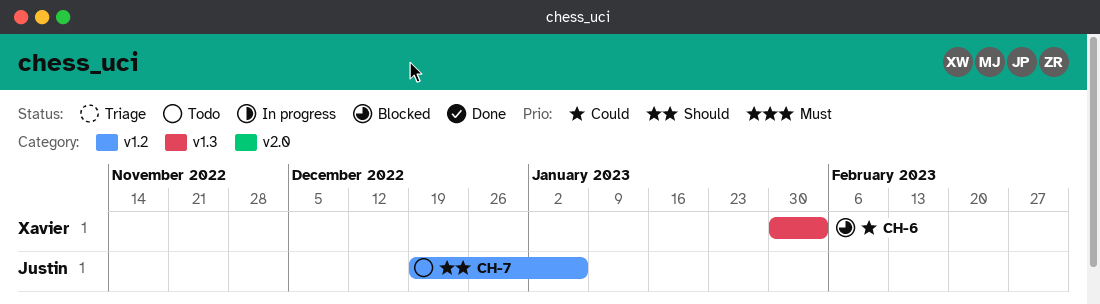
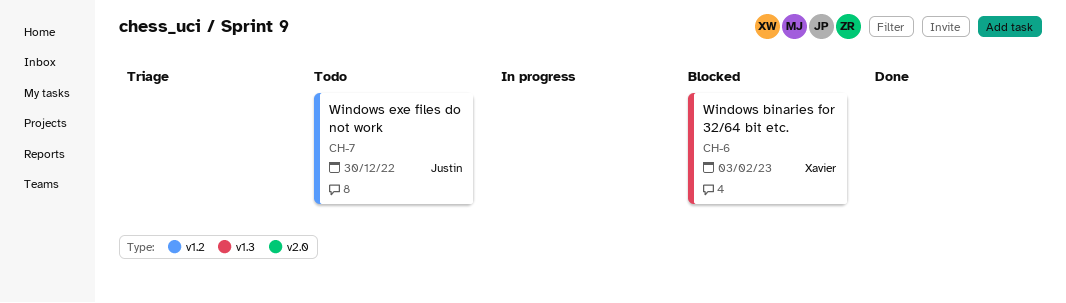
CH-7, due: Jan 6 -> Dec 30

